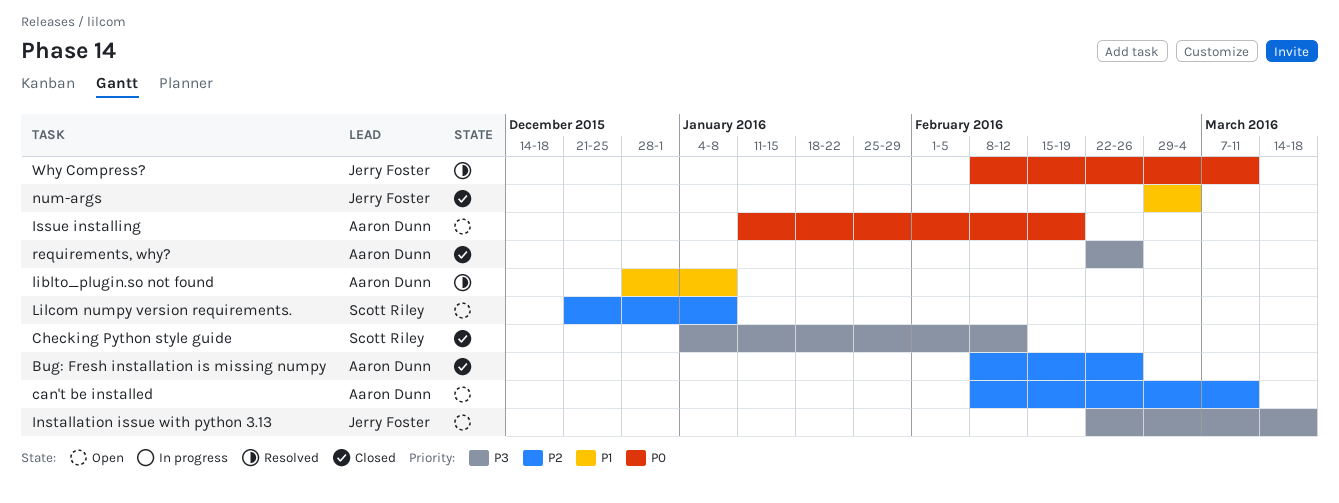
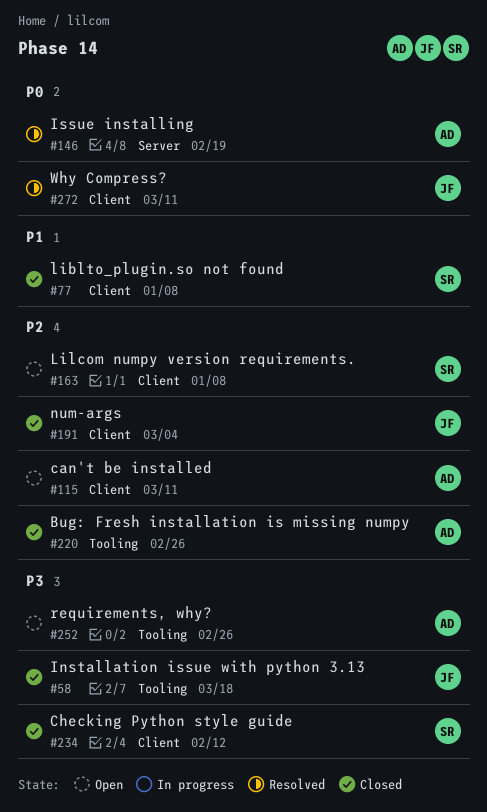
Installation issue with python 3.13, status: Open -> Closed
Issue installing, status: Open -> Resolved
liblto_plugin.so not found, status: Resolved -> Closed
liblto_plugin.so not found, owner: Aaron Dunn -> Scott Riley
num-args, priority: P1 -> P2
requirements, why?, status: Closed -> Open

